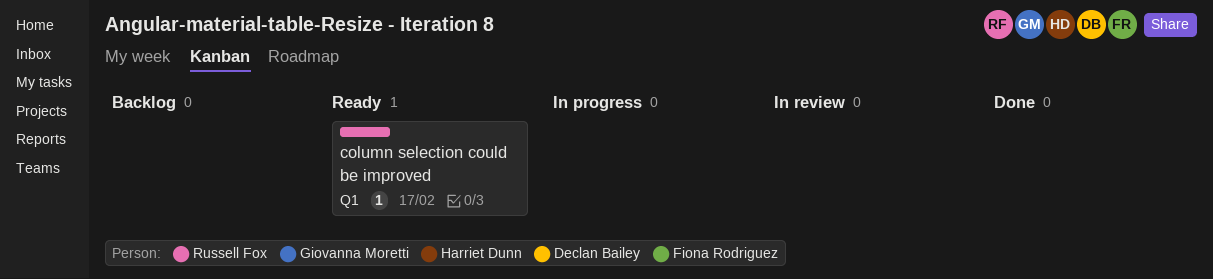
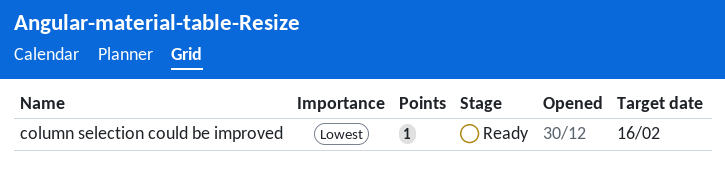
column selection could be improved, due: Feb 17 -> Feb 16

